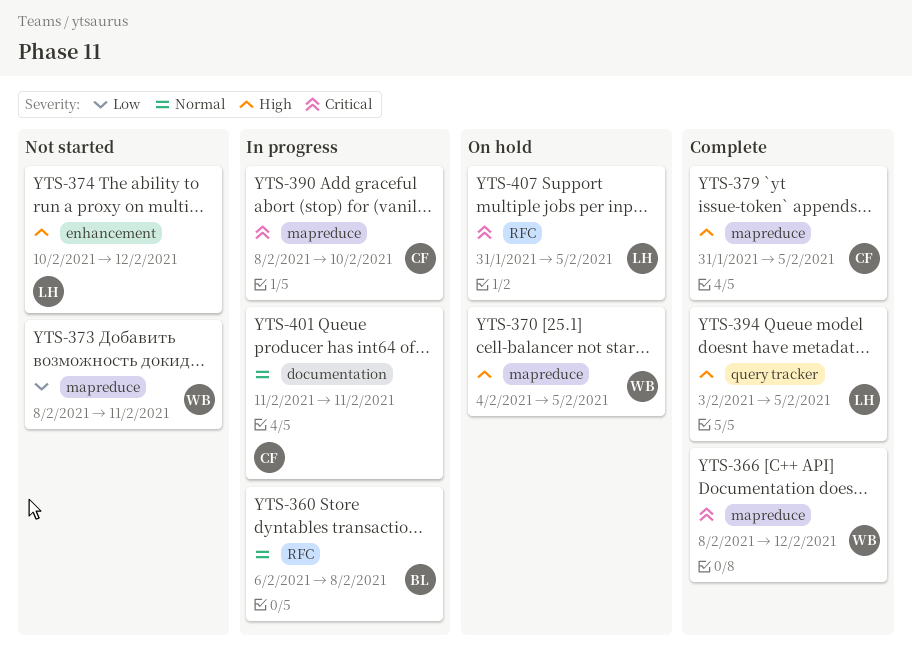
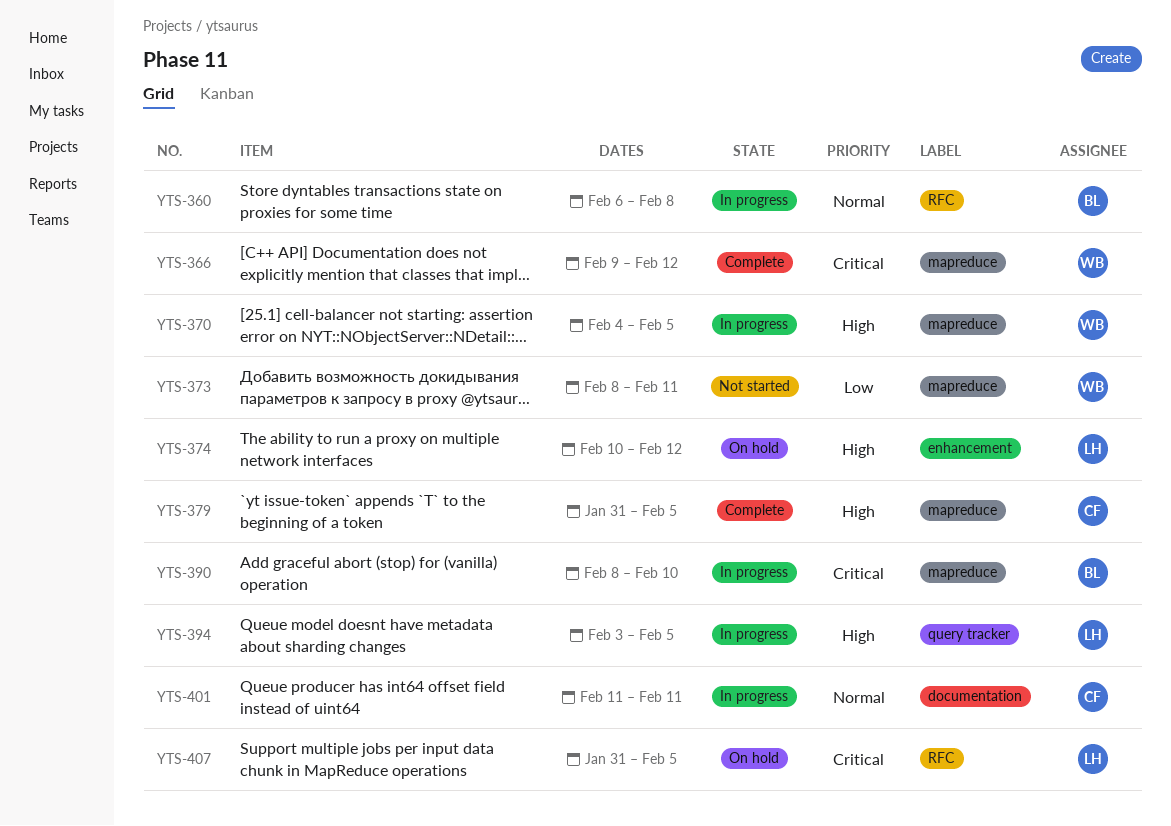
YTS-366, start: Feb 8 -> Feb 9
YTS-370, status: On hold -> In progress
YTS-374, status: Not started -> On hold
YTS-390, owner: CF -> BL
YTS-394, status: Complete -> In progress

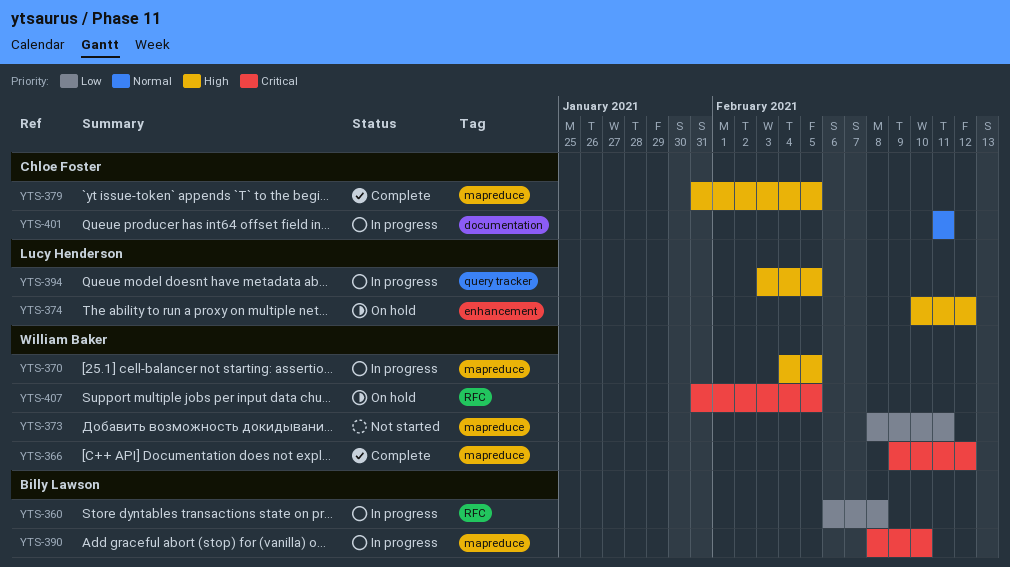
YTS-360, priority: Normal -> Low
YTS-407, owner: Lucy Henderson -> William Baker

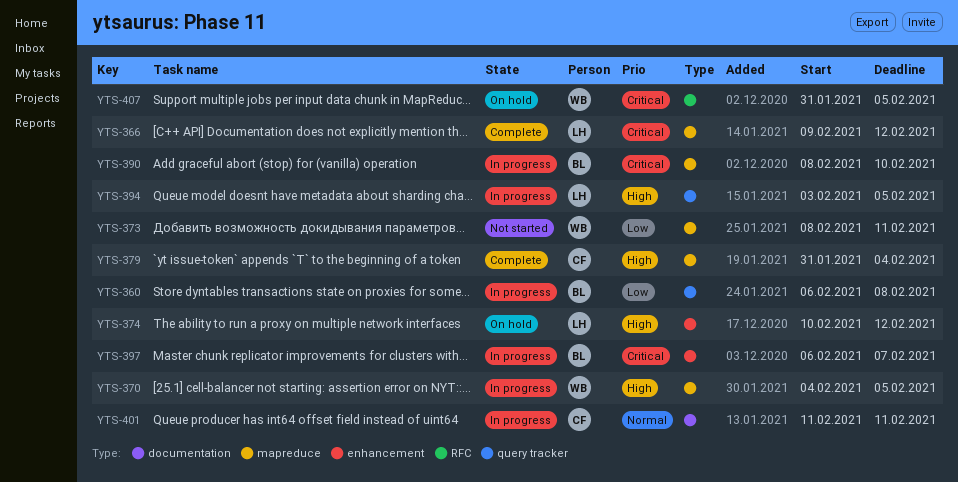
YTS-360, label: RFC -> query tracker
YTS-366, owner: William Baker -> Lucy Henderson
YTS-379, due: Feb 5 -> Feb 4
YTS-397: none -> present

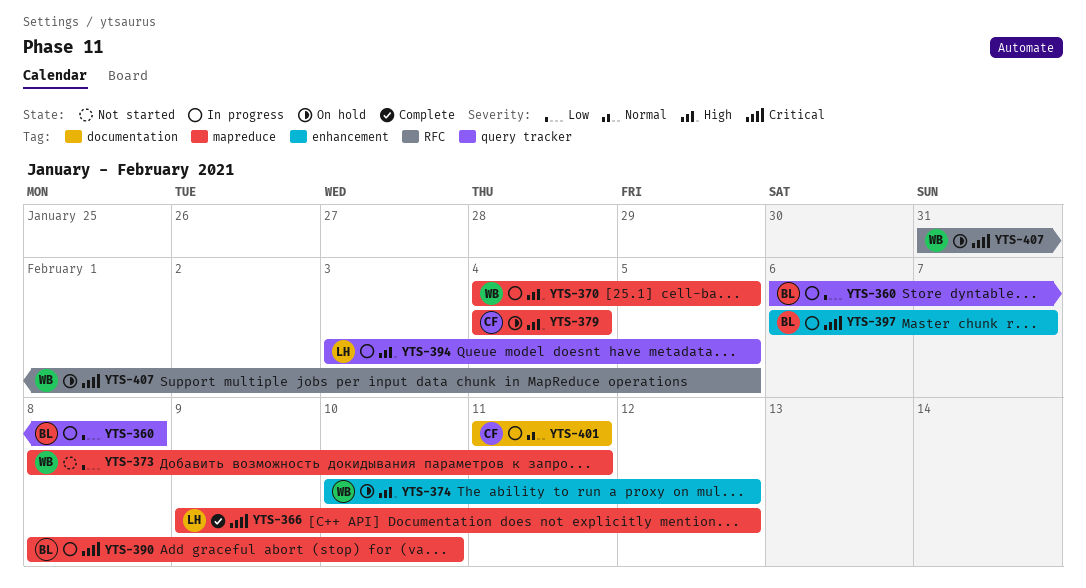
YTS-374, owner: LH -> WB
YTS-379, status: Complete -> On hold
YTS-379, start: Jan 31 -> Feb 4

